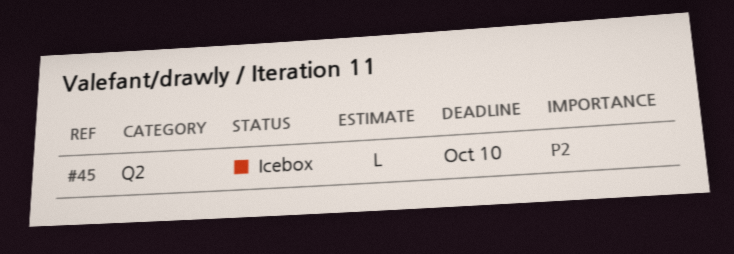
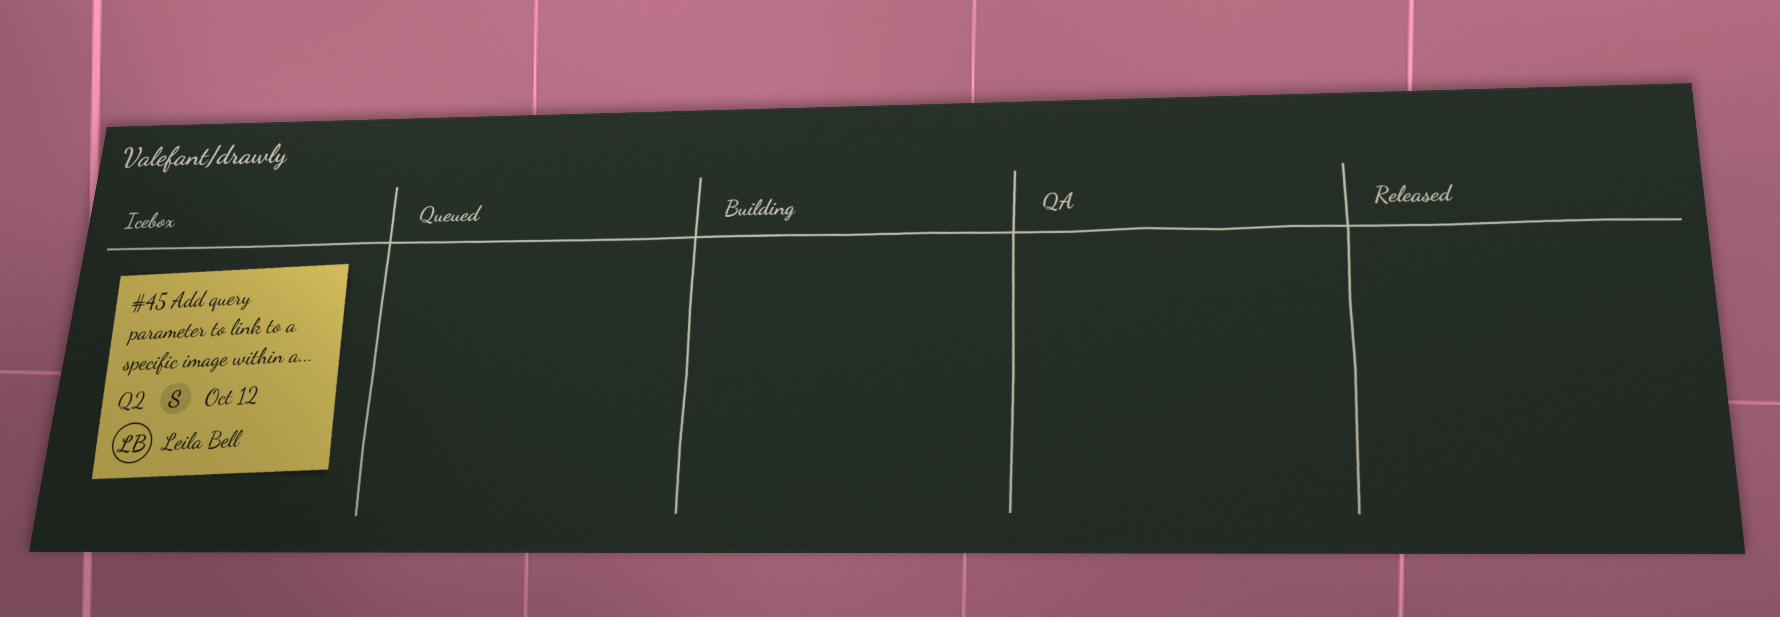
#45, estimate: L -> S
#45, due: Oct 10 -> Oct 12

